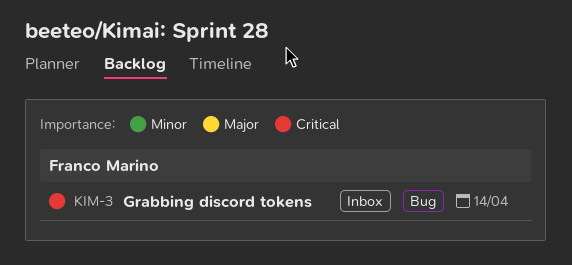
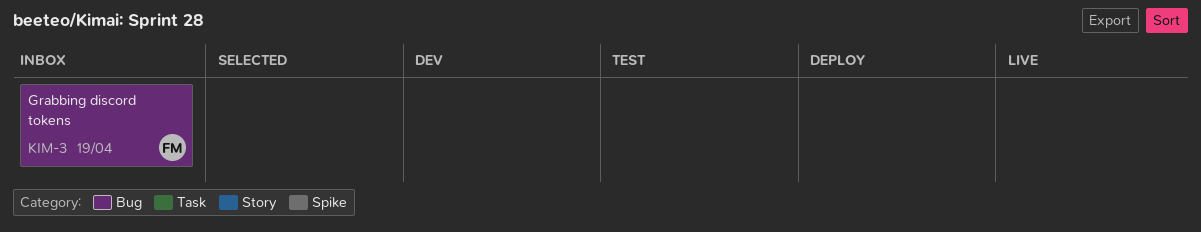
KIM-3, due: Apr 14 -> Apr 19

